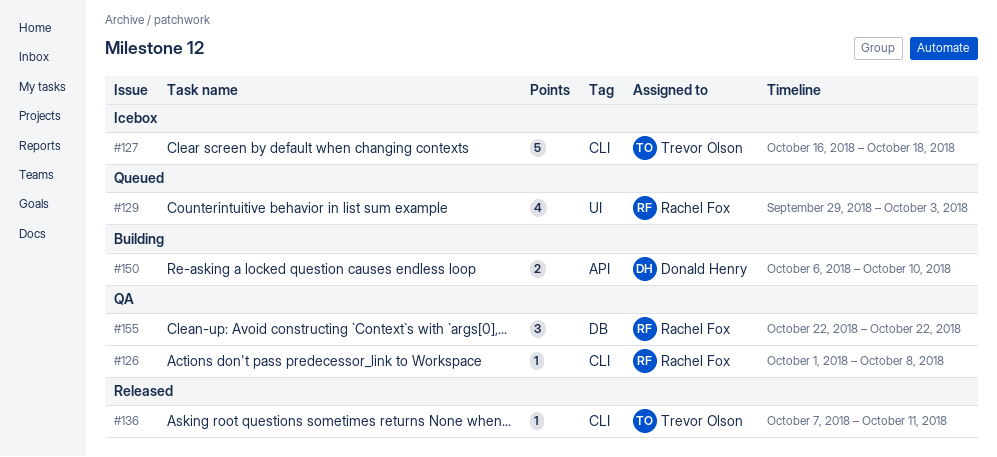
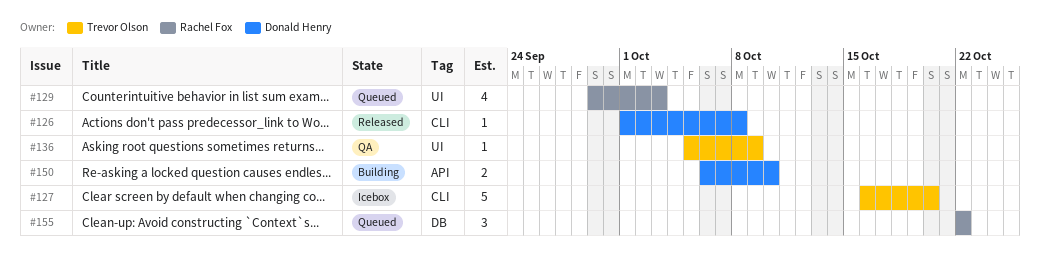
#126, status: QA -> Released
#126, owner: Rachel Fox -> Donald Henry
#127, due: Oct 18 -> Oct 20
#136, status: Released -> QA
#136, label: CLI -> UI
#136, start: Oct 7 -> Oct 5
#136, due: Oct 11 -> Oct 9
#155, status: QA -> Queued

